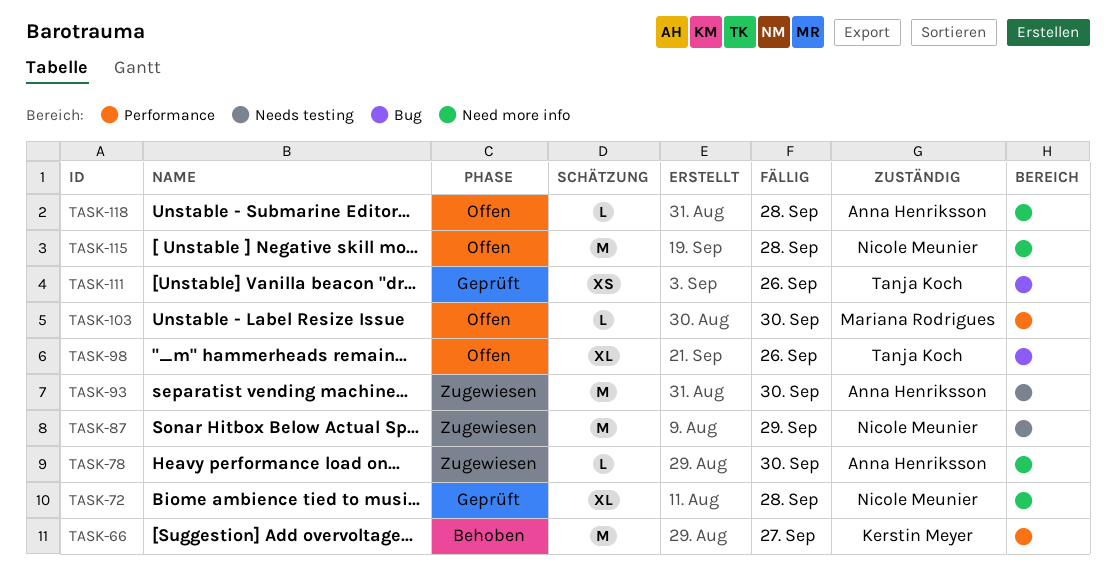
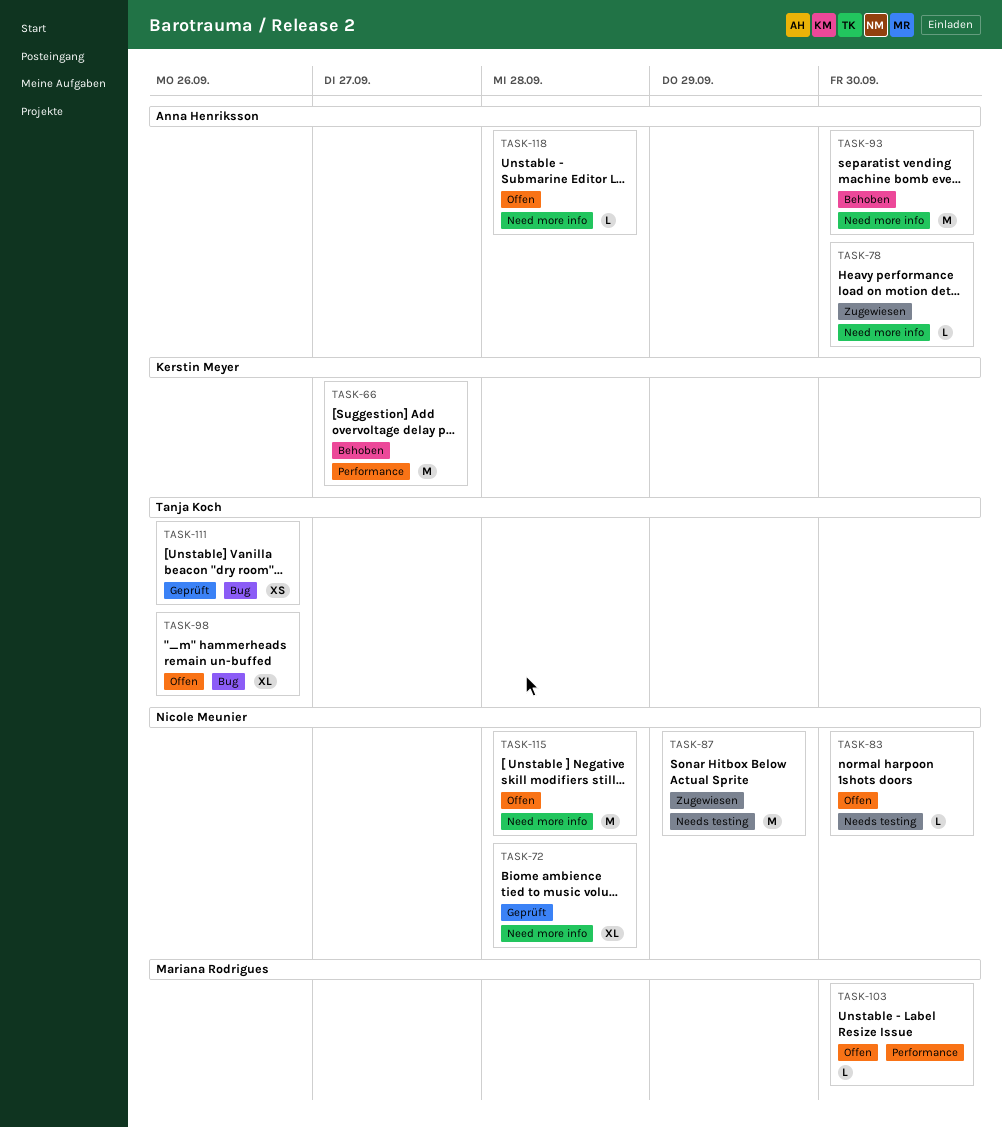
TASK-83: none -> present
TASK-93, status: Zugewiesen -> Behoben
TASK-93, label: Needs testing -> Need more info

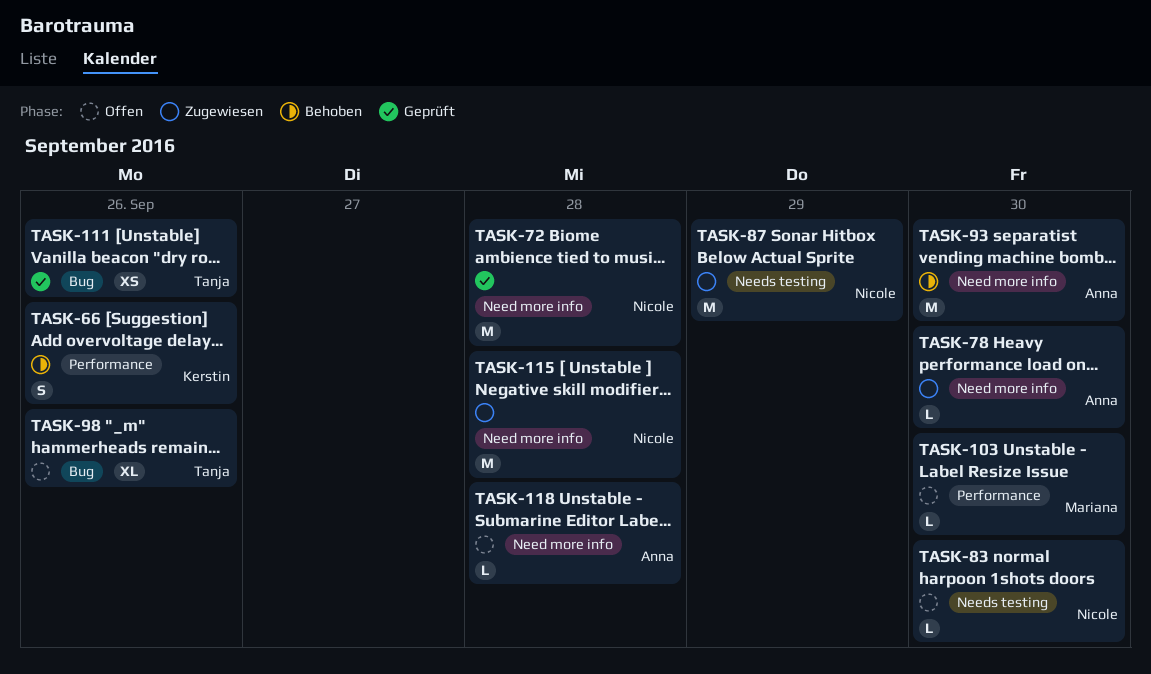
TASK-66, estimate: M -> S
TASK-66, due: Sep 27 -> Sep 26
TASK-72, estimate: XL -> M
TASK-115, status: Offen -> Zugewiesen

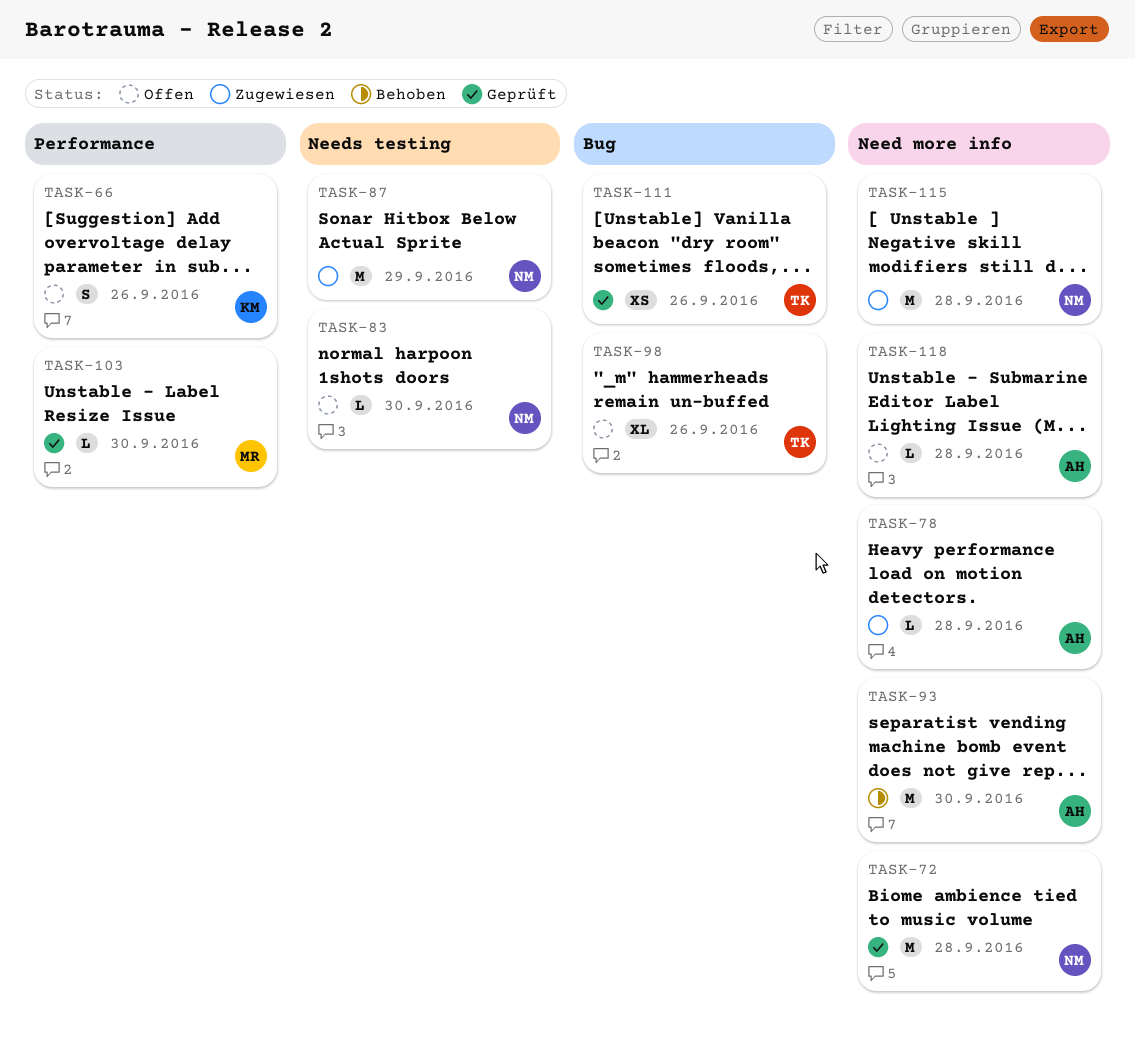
TASK-66, status: Behoben -> Offen
TASK-78, due: Sep 30 -> Sep 28
TASK-103, status: Offen -> Geprüft

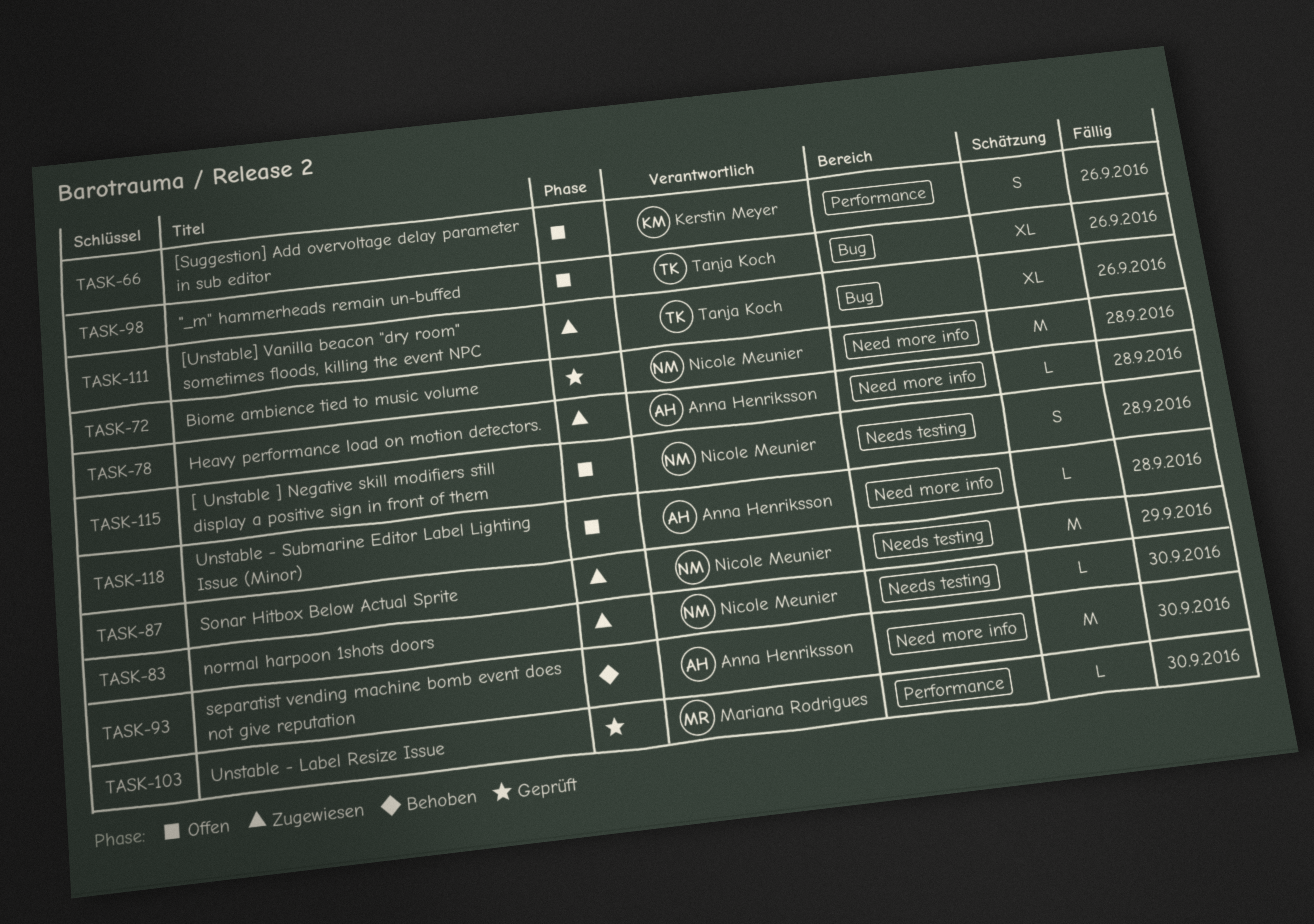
TASK-83, status: Offen -> Zugewiesen
TASK-111, status: Geprüft -> Zugewiesen
TASK-111, estimate: XS -> XL
TASK-115, status: Zugewiesen -> Offen
TASK-115, label: Need more info -> Needs testing
TASK-115, estimate: M -> S

